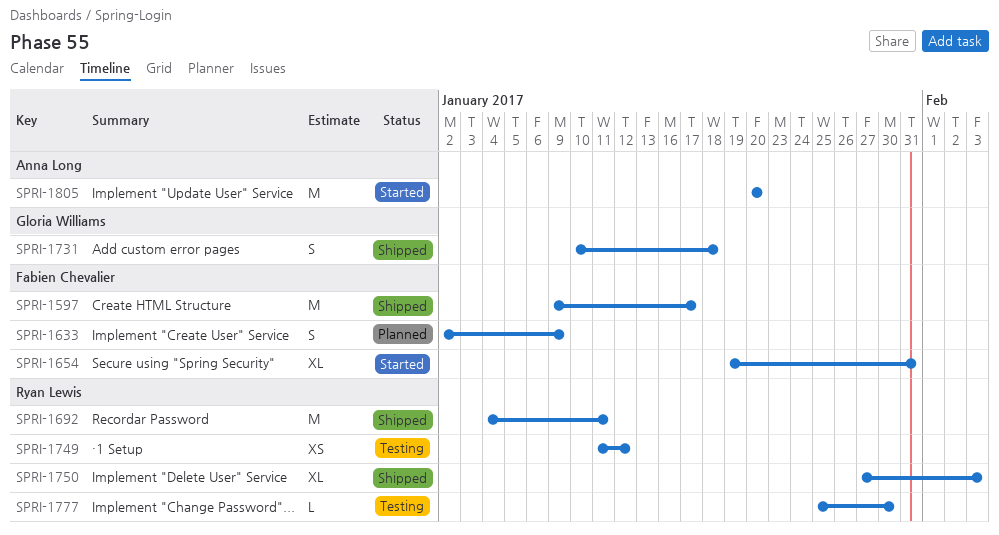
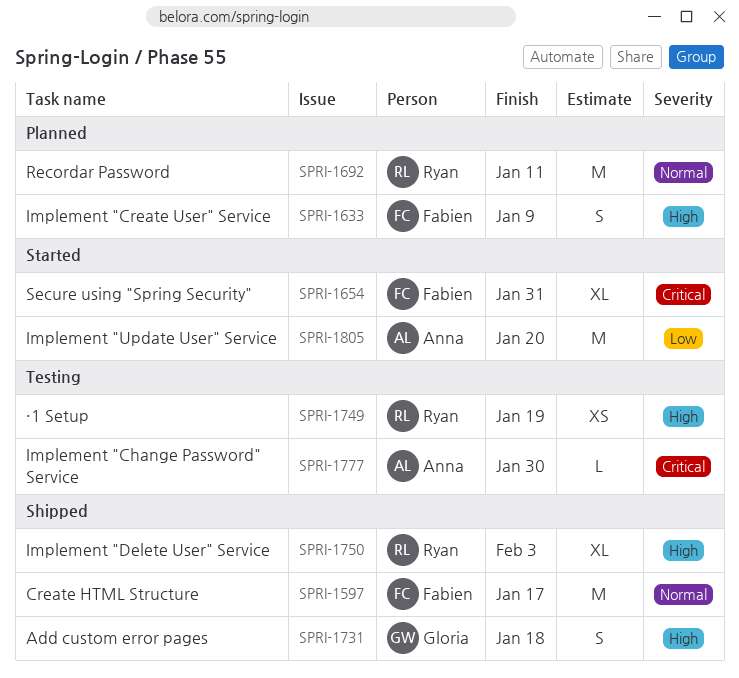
SPRI-1692, status: Shipped -> Planned
SPRI-1749, due: Jan 12 -> Jan 19
SPRI-1777, owner: Ryan Lewis -> Anna Long

